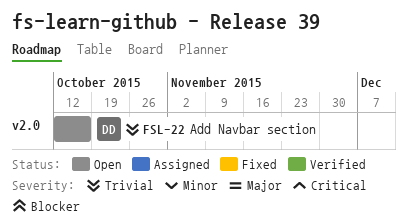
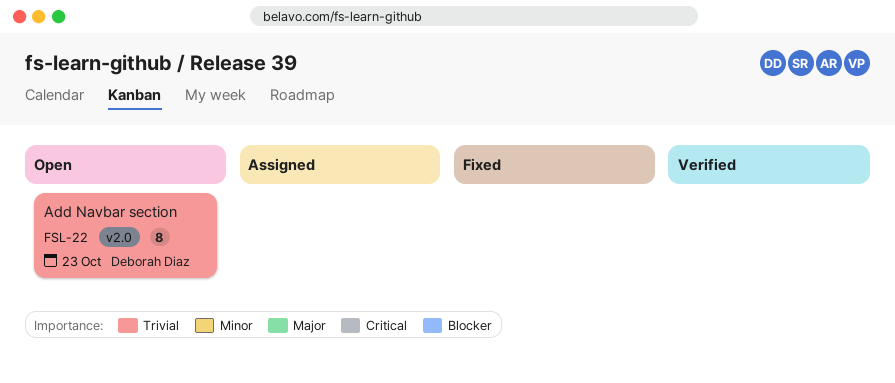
FSL-22, due: Oct 16 -> Oct 23

